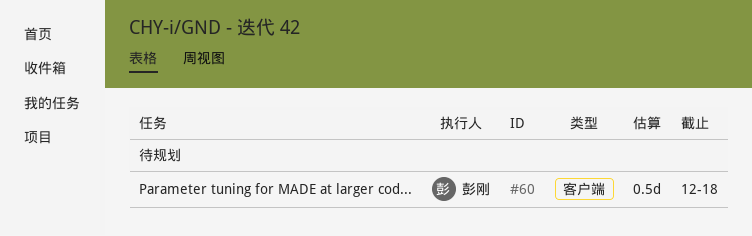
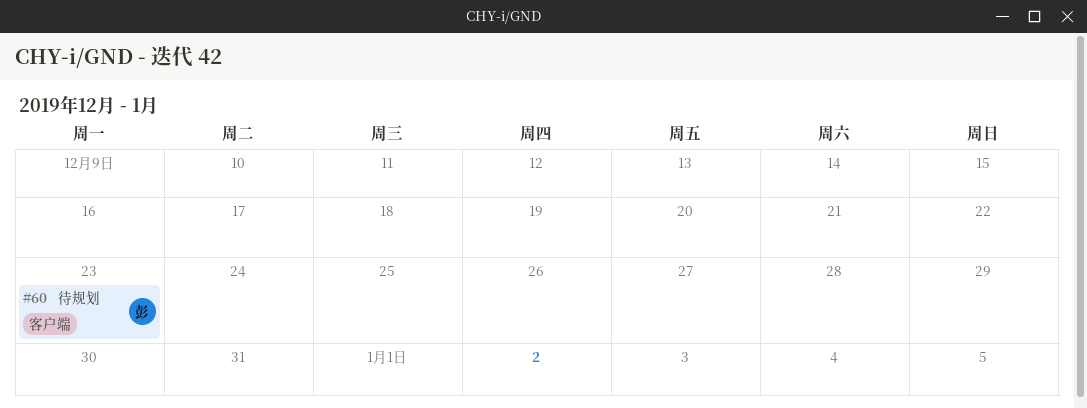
#60, due: Dec 18 -> Dec 23

